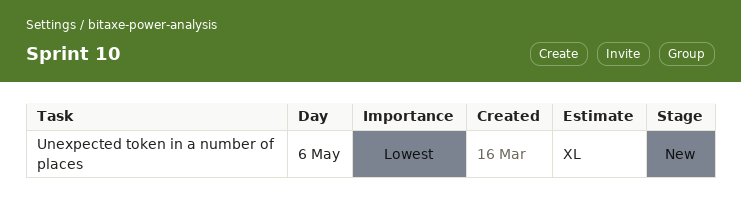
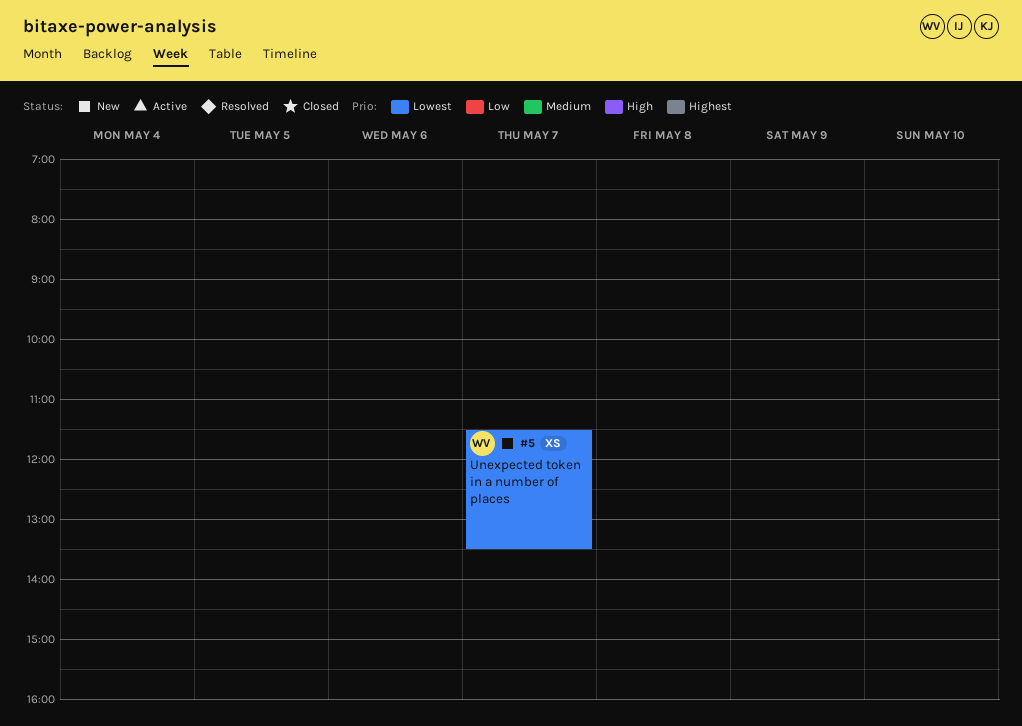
Unexpected token in a number of places, estimate: XL -> XS
Unexpected token in a number of places, day: May 6 -> May 7

